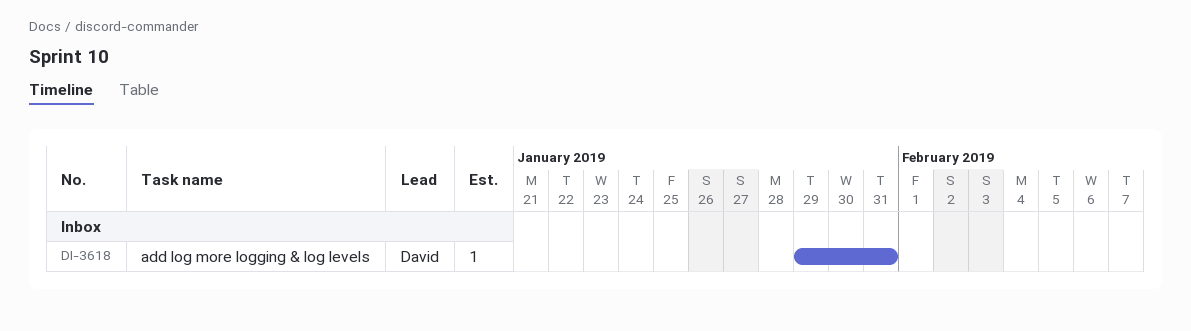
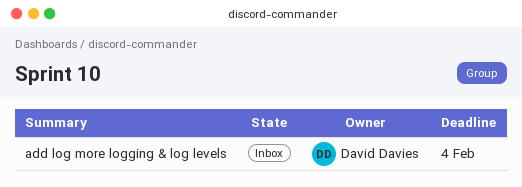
add log more logging & log levels, due: Jan 31 -> Feb 4

